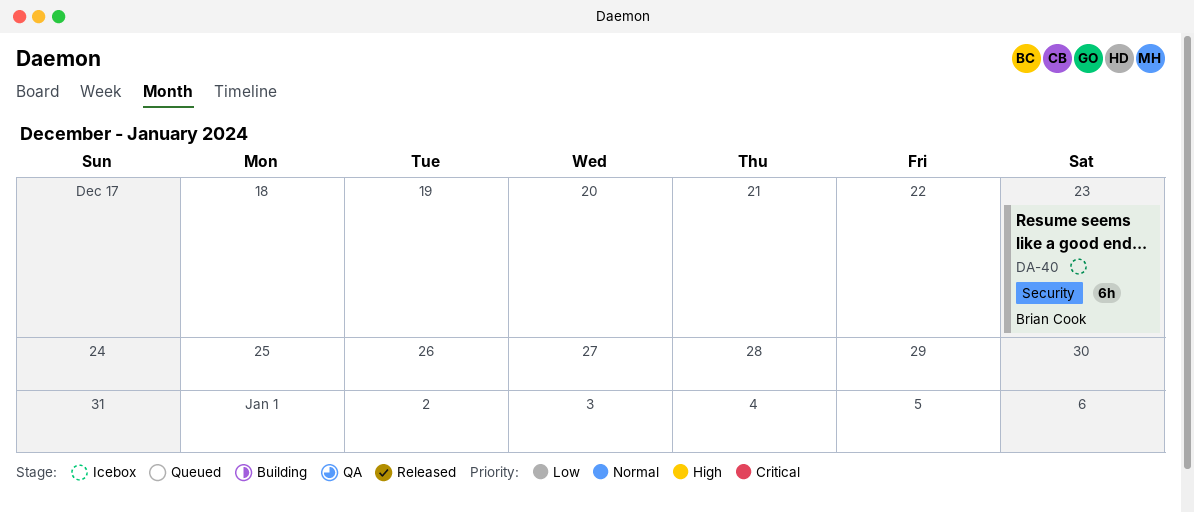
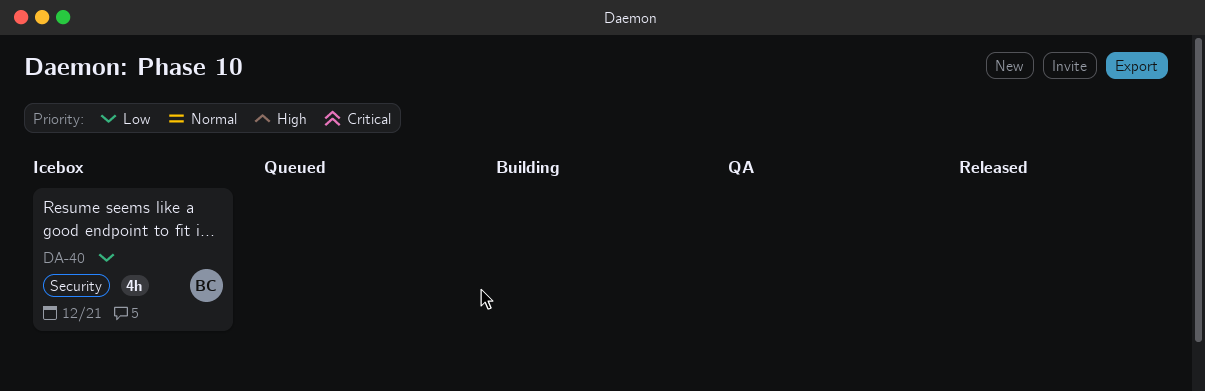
DA-40, estimate: 6h -> 4h
DA-40, due: Dec 23 -> Dec 21

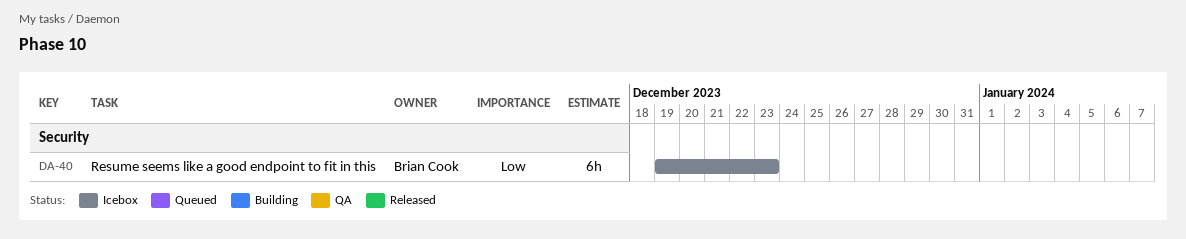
DA-40, estimate: 4h -> 6h
DA-40, due: Dec 21 -> Dec 23

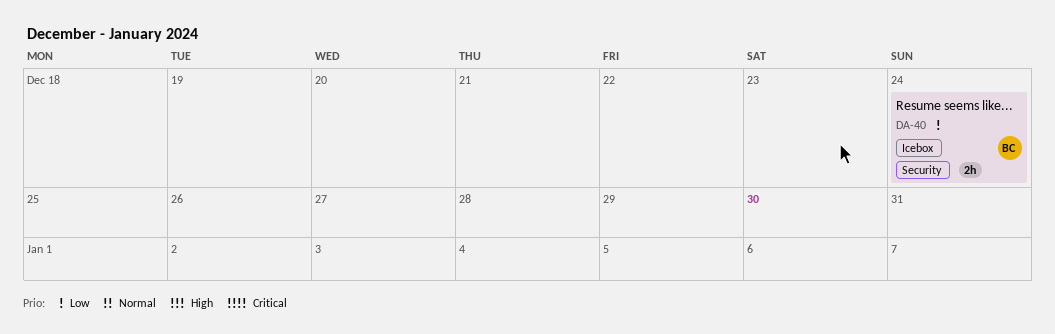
DA-40, estimate: 6h -> 2h
DA-40, due: Dec 23 -> Dec 24

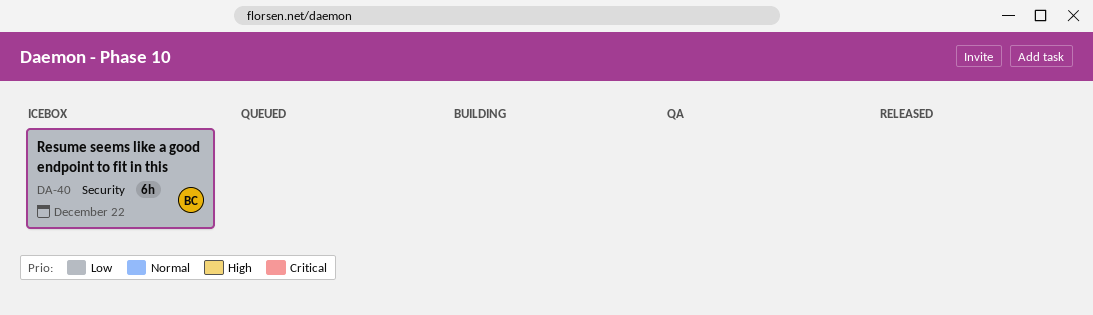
DA-40, estimate: 2h -> 6h
DA-40, due: Dec 24 -> Dec 22

